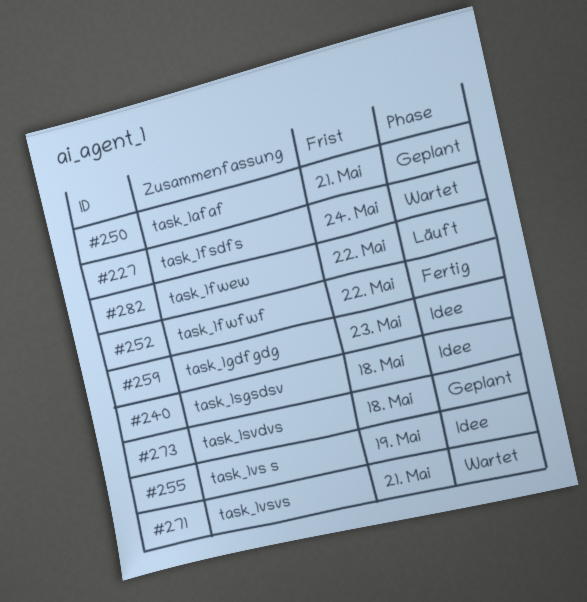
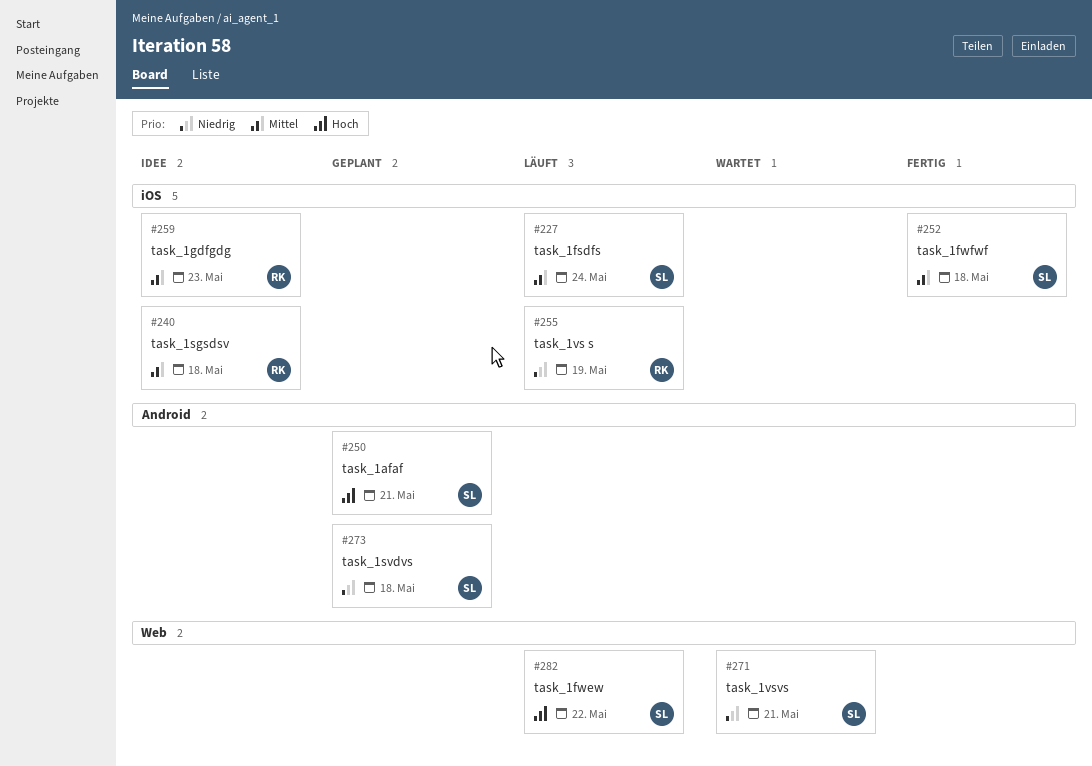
#227, status: Wartet -> Läuft
#252, due: May 22 -> May 18
#255, status: Idee -> Läuft

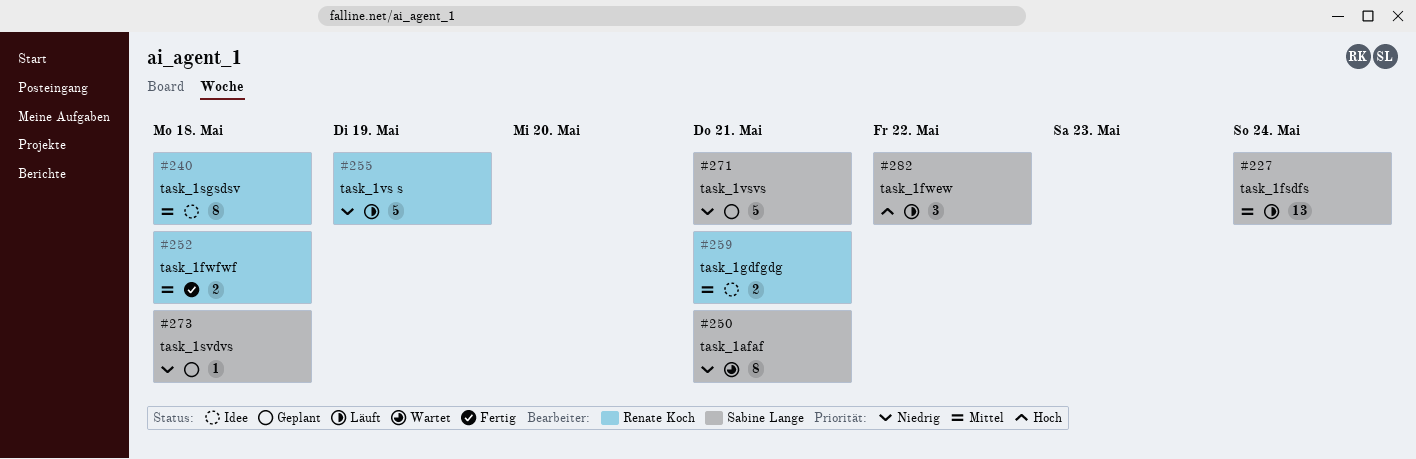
#250, status: Geplant -> Wartet
#250, priority: Hoch -> Niedrig
#252, owner: Sabine Lange -> Renate Koch
#259, due: May 23 -> May 21
#271, status: Wartet -> Geplant

